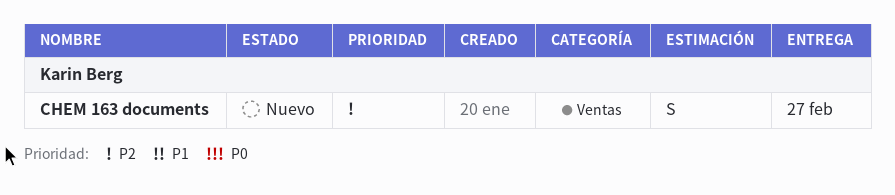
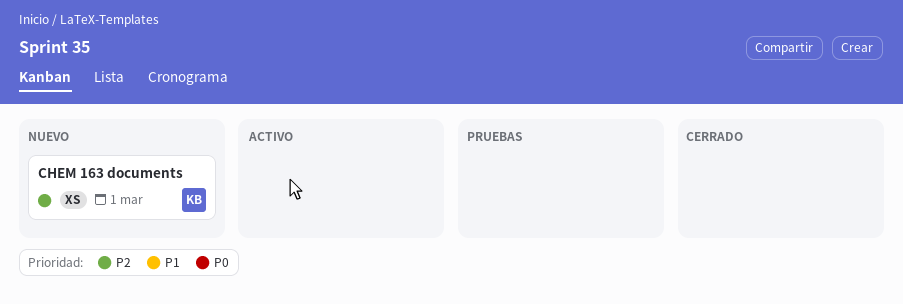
CHEM 163 documents, estimate: S -> XS
CHEM 163 documents, due: Feb 27 -> Mar 1

